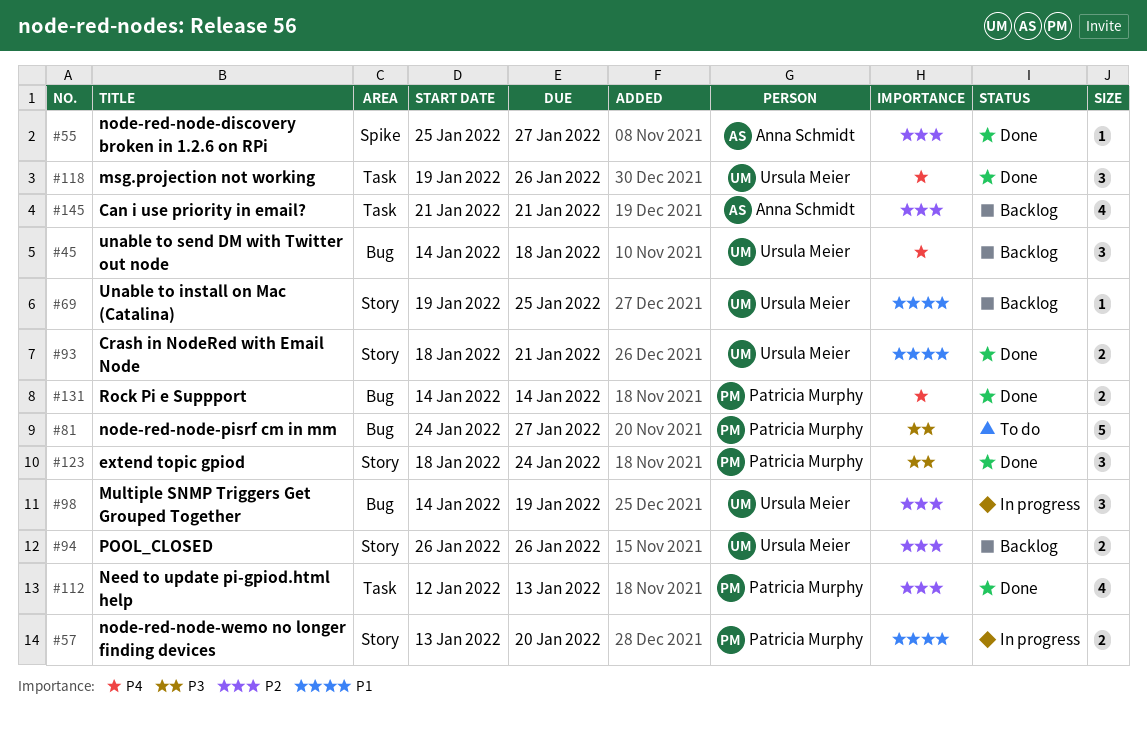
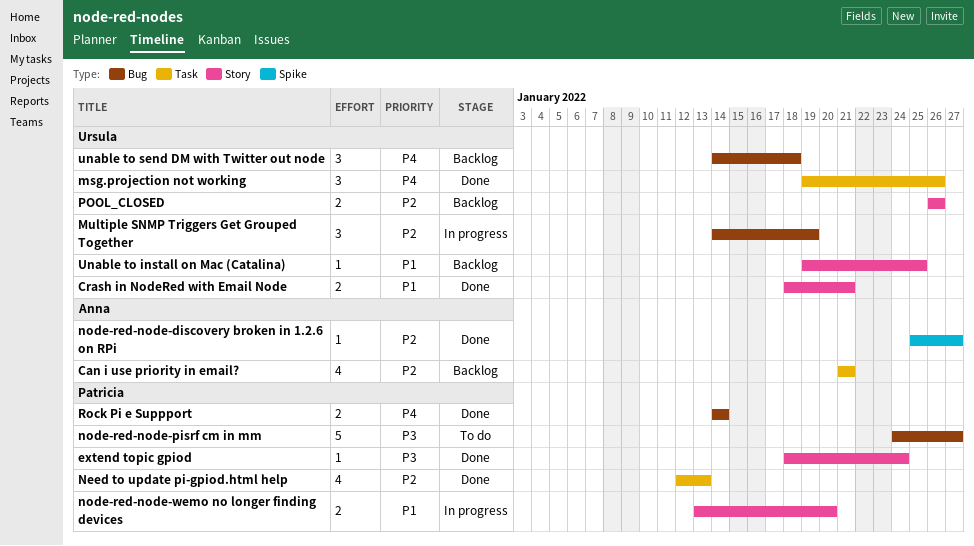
extend topic gpiod, estimate: 3 -> 1

